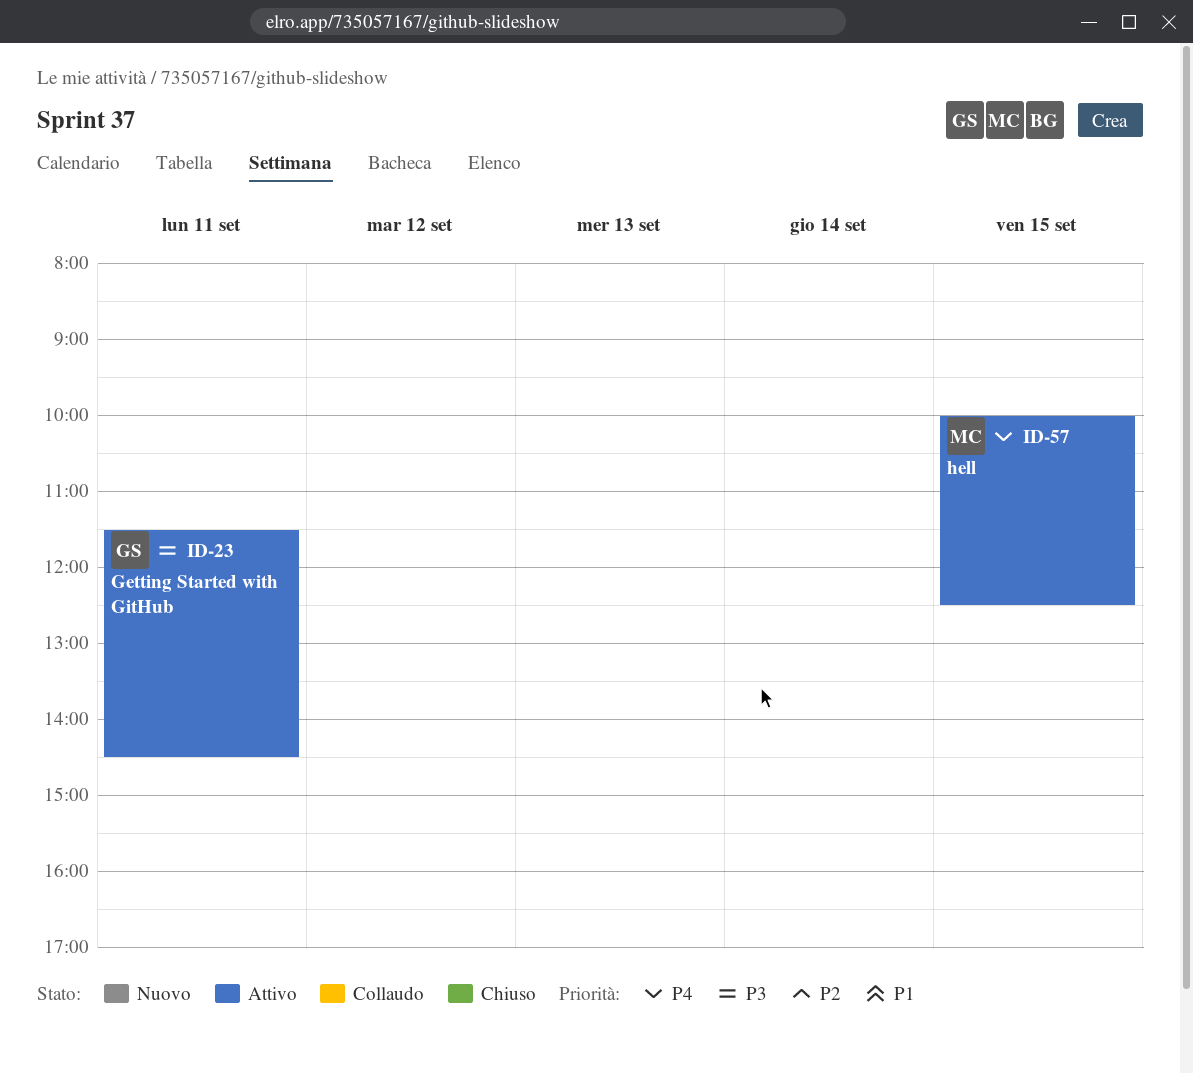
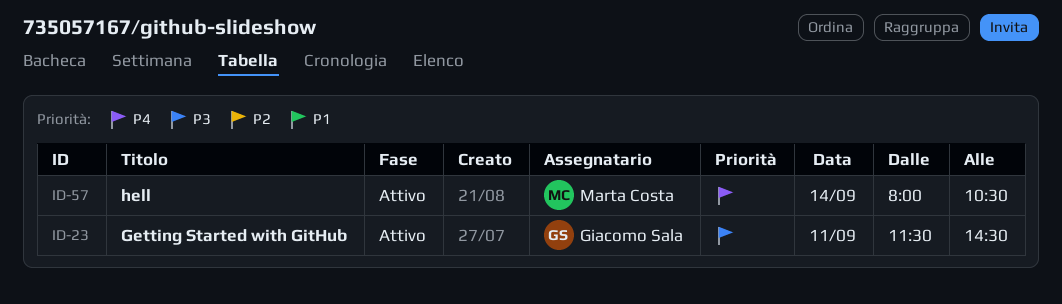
ID-57, day: Sep 15 -> Sep 14
ID-57, begins: 10:00 -> 08:00
ID-57, ends: 12:30 -> 10:30

